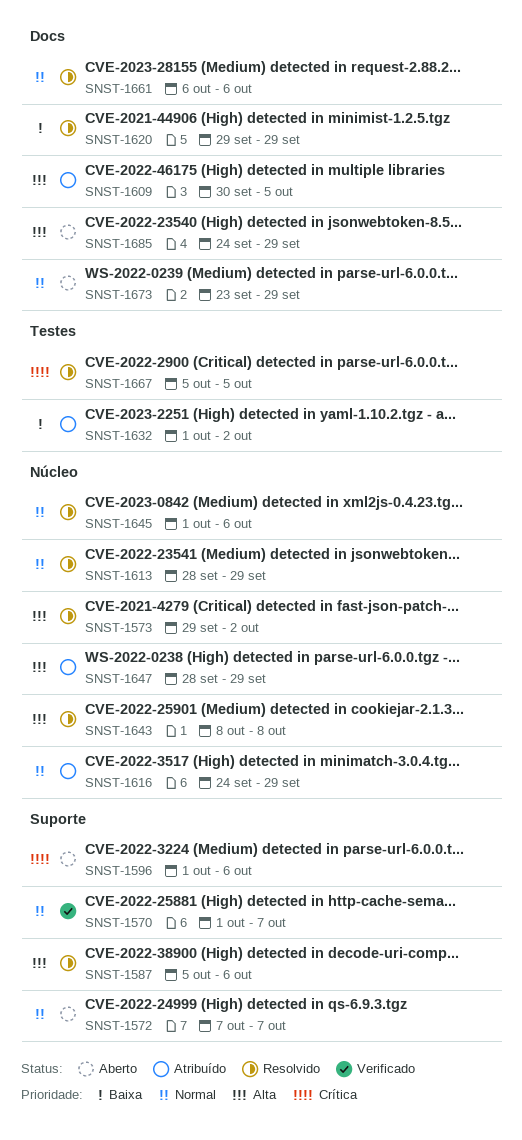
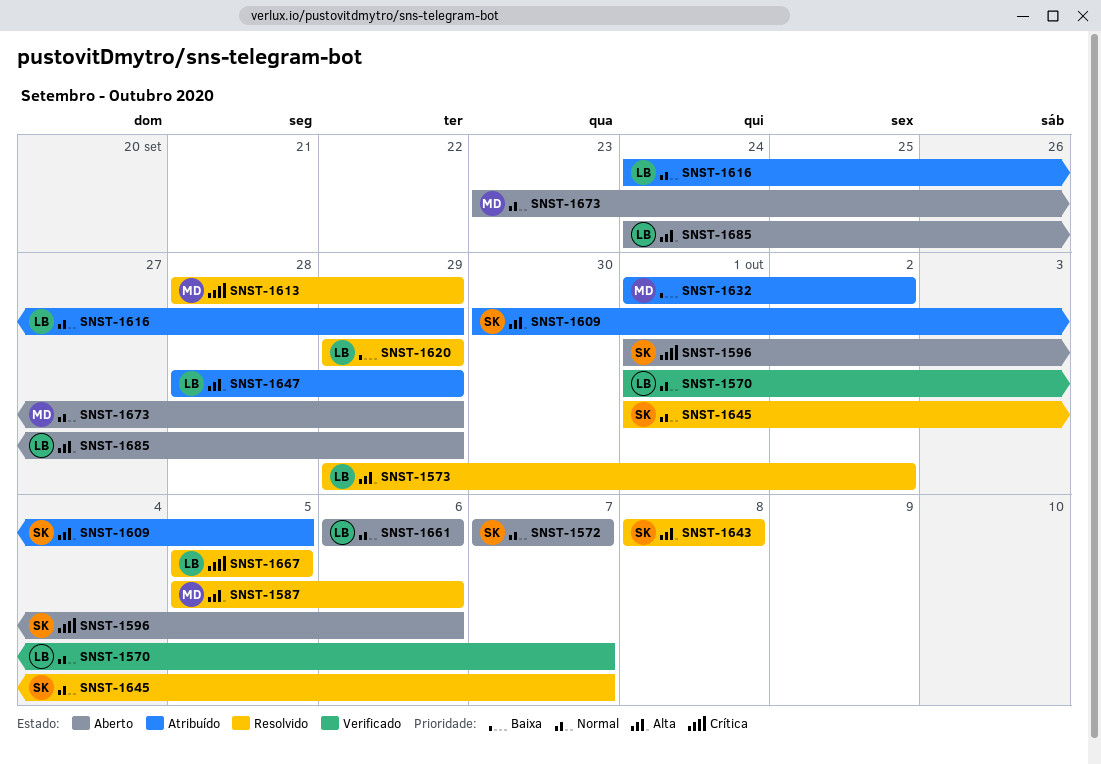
SNST-1613, priority: Normal -> Crítica
SNST-1645, due: Oct 6 -> Oct 7
SNST-1661, status: Resolvido -> Aberto

